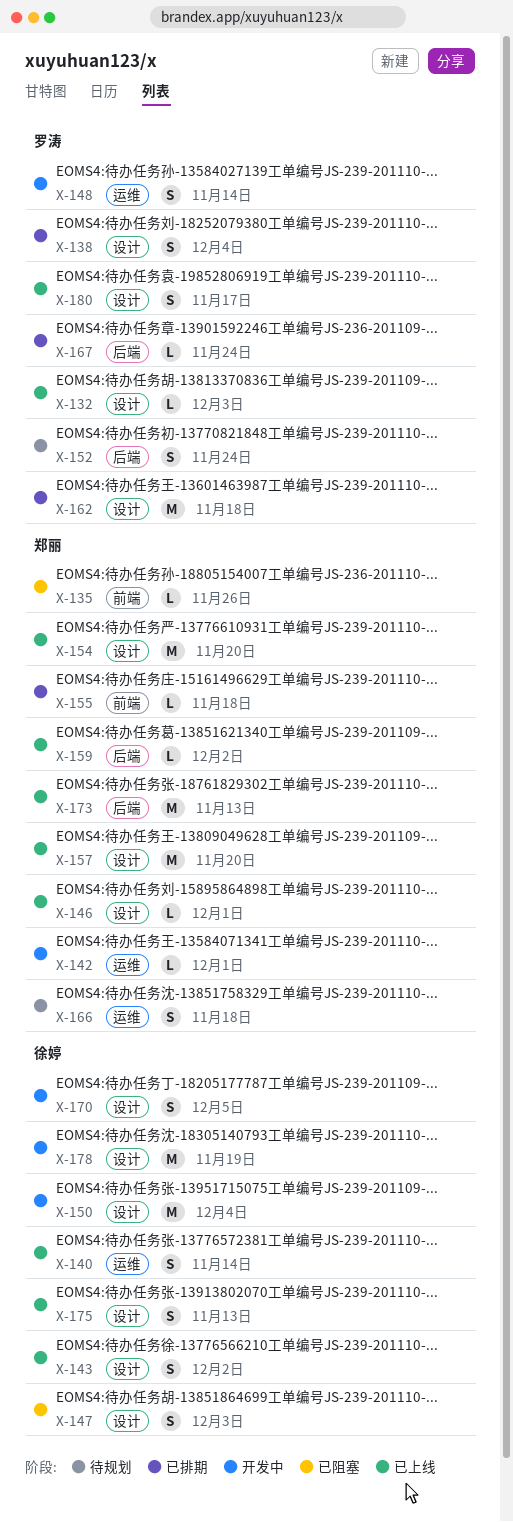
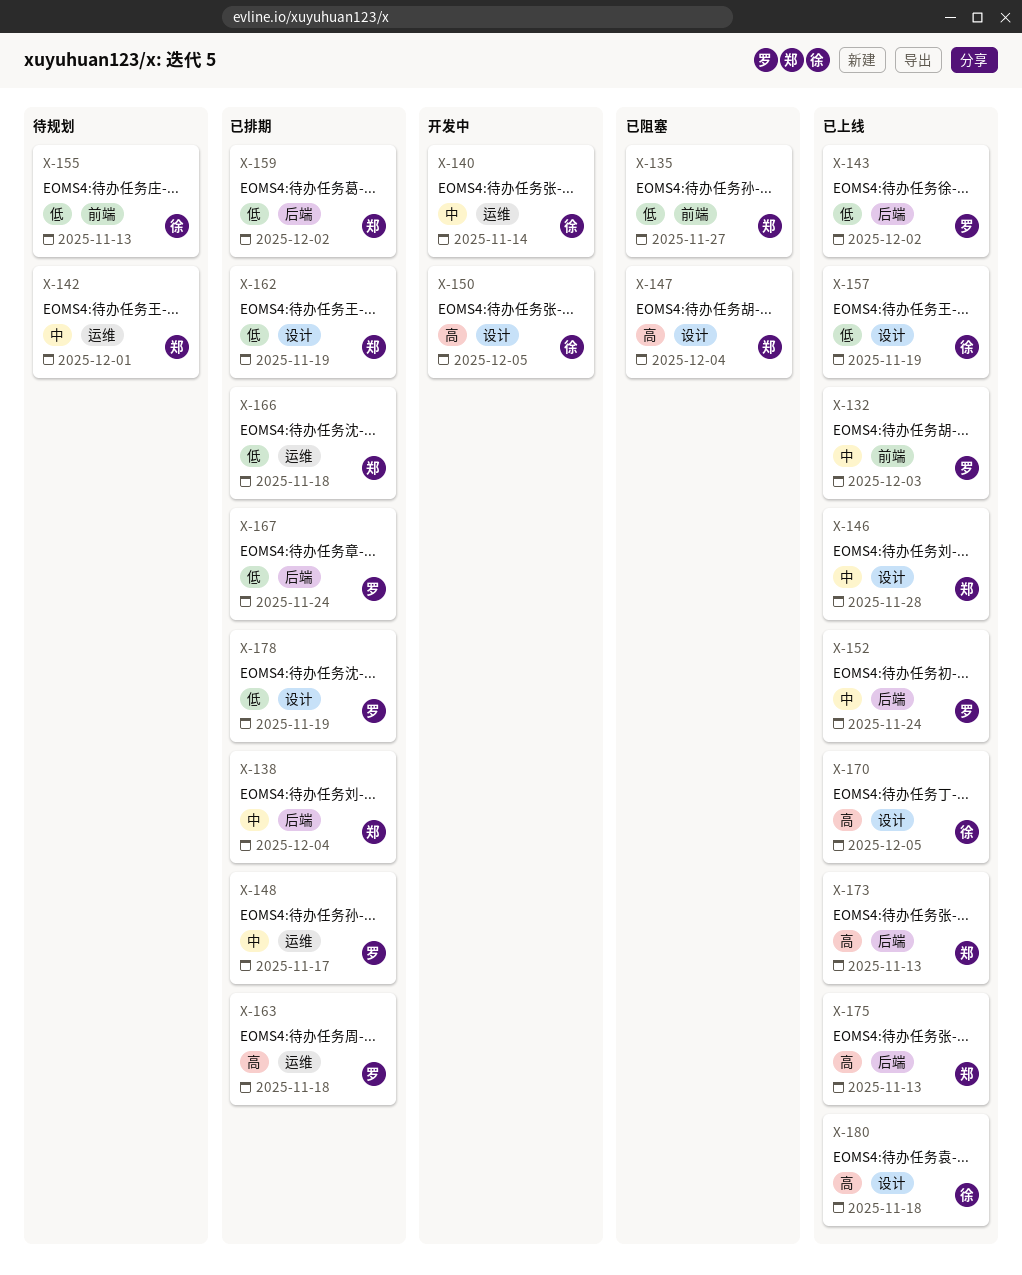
X-132, label: 设计 -> 前端
X-135, due: Nov 26 -> Nov 27
X-138, owner: 罗涛 -> 郑丽
X-138, label: 设计 -> 后端
X-140, status: 已上线 -> 开发中
X-142, status: 开发中 -> 待规划
X-143, owner: 徐婷 -> 罗涛
X-143, label: 设计 -> 后端
X-146, due: Dec 1 -> Nov 28
X-147, owner: 徐婷 -> 郑丽
X-147, due: Dec 3 -> Dec 4
X-148, status: 开发中 -> 已排期
X-148, due: Nov 14 -> Nov 17
X-150, due: Dec 4 -> Dec 5
X-152, status: 待规划 -> 已上线
X-154: present -> none
X-155, status: 已排期 -> 待规划
X-155, owner: 郑丽 -> 徐婷
X-155, due: Nov 18 -> Nov 13
X-157, owner: 郑丽 -> 徐婷
X-157, due: Nov 20 -> Nov 19
X-159, status: 已上线 -> 已排期
X-162, owner: 罗涛 -> 郑丽
X-162, due: Nov 18 -> Nov 19
X-163: none -> present
X-166, status: 待规划 -> 已排期
X-170, status: 开发中 -> 已上线
X-175, owner: 徐婷 -> 郑丽
X-175, label: 设计 -> 后端
X-178, status: 开发中 -> 已排期
X-178, owner: 徐婷 -> 罗涛
X-180, owner: 罗涛 -> 徐婷
X-180, due: Nov 17 -> Nov 18

